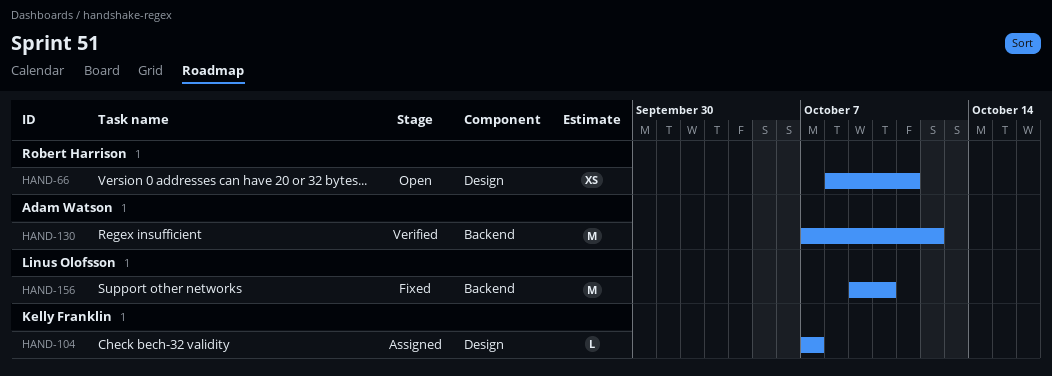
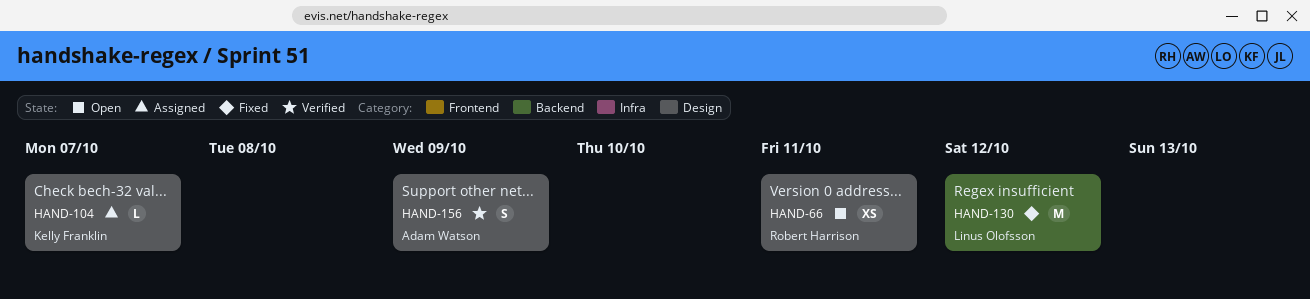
HAND-130, status: Verified -> Fixed
HAND-130, owner: Adam Watson -> Linus Olofsson
HAND-156, status: Fixed -> Verified
HAND-156, owner: Linus Olofsson -> Adam Watson
HAND-156, label: Backend -> Design
HAND-156, estimate: M -> S
HAND-156, due: Oct 10 -> Oct 9

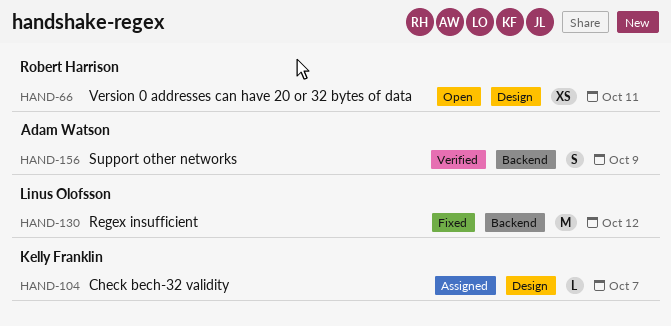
HAND-156, label: Design -> Backend

